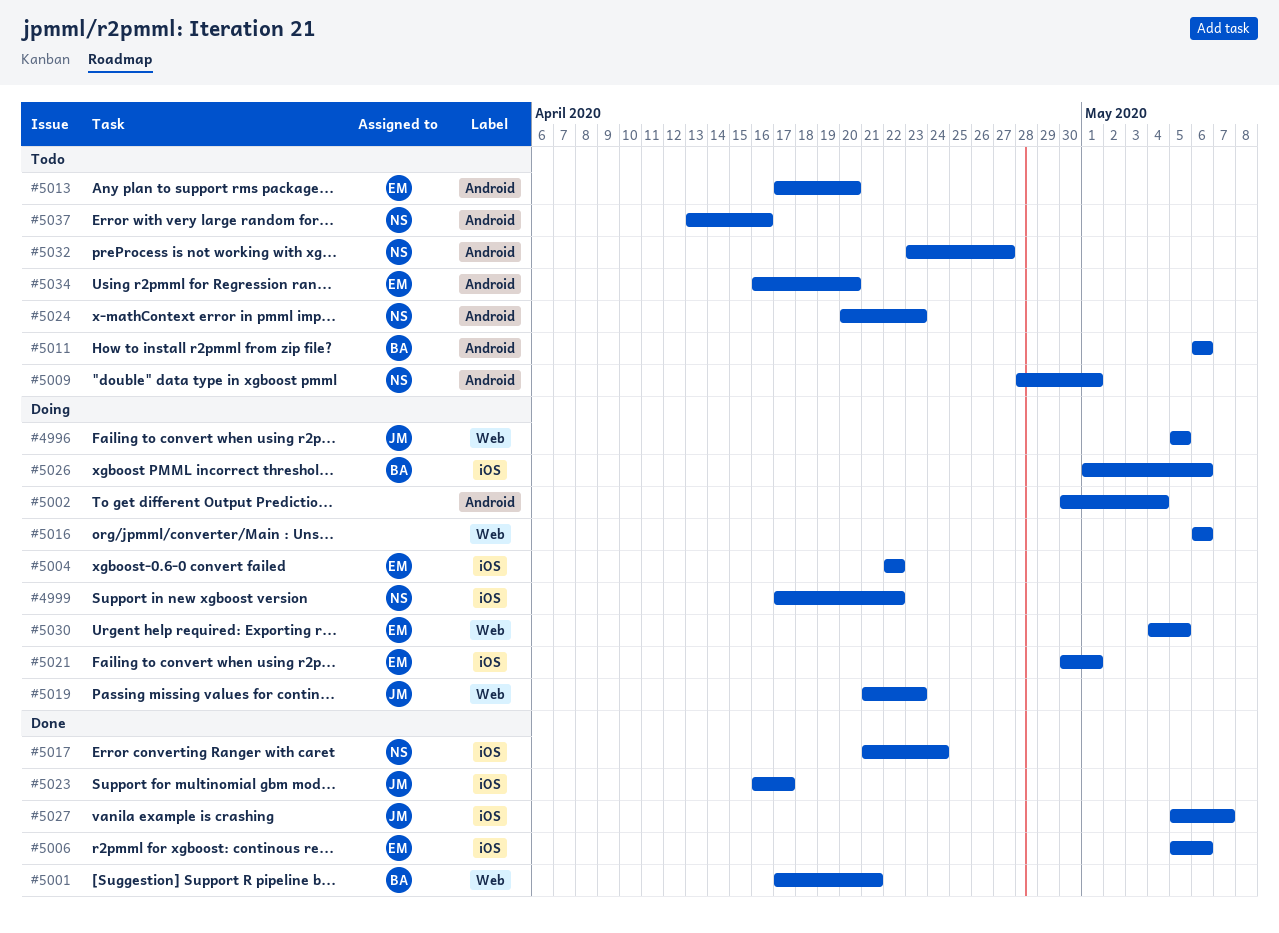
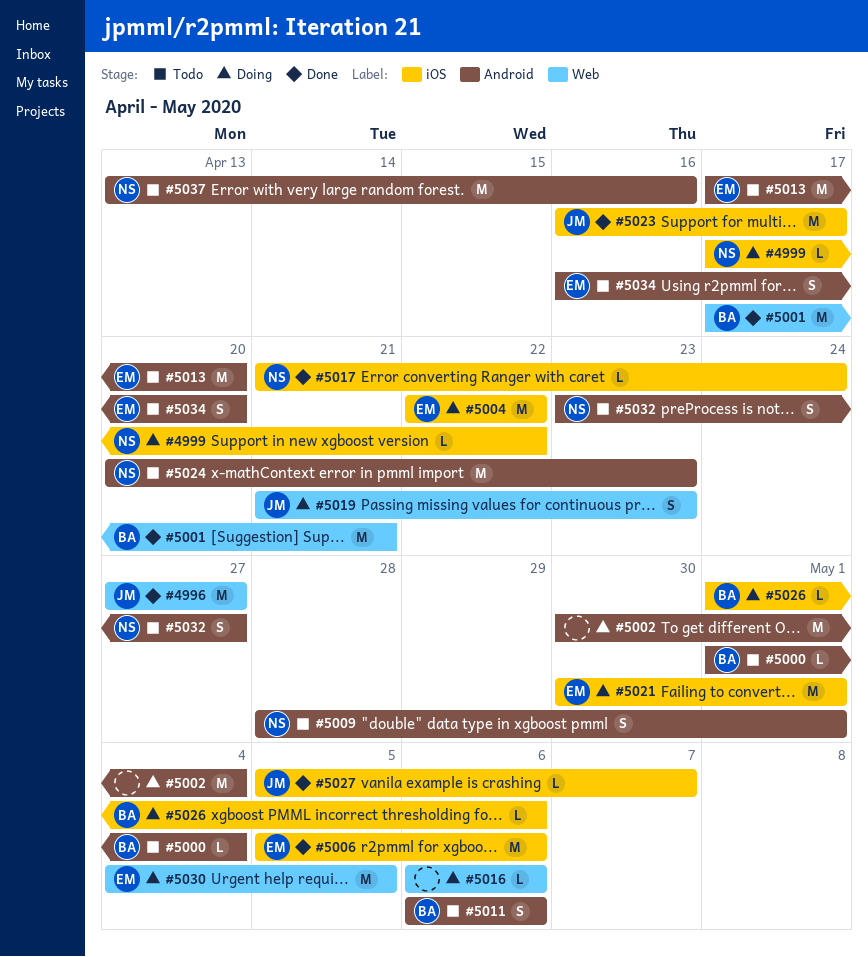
#4996, status: Doing -> Done
#4996, start: May 5 -> Apr 27
#4996, due: May 5 -> Apr 27
#5000: none -> present

